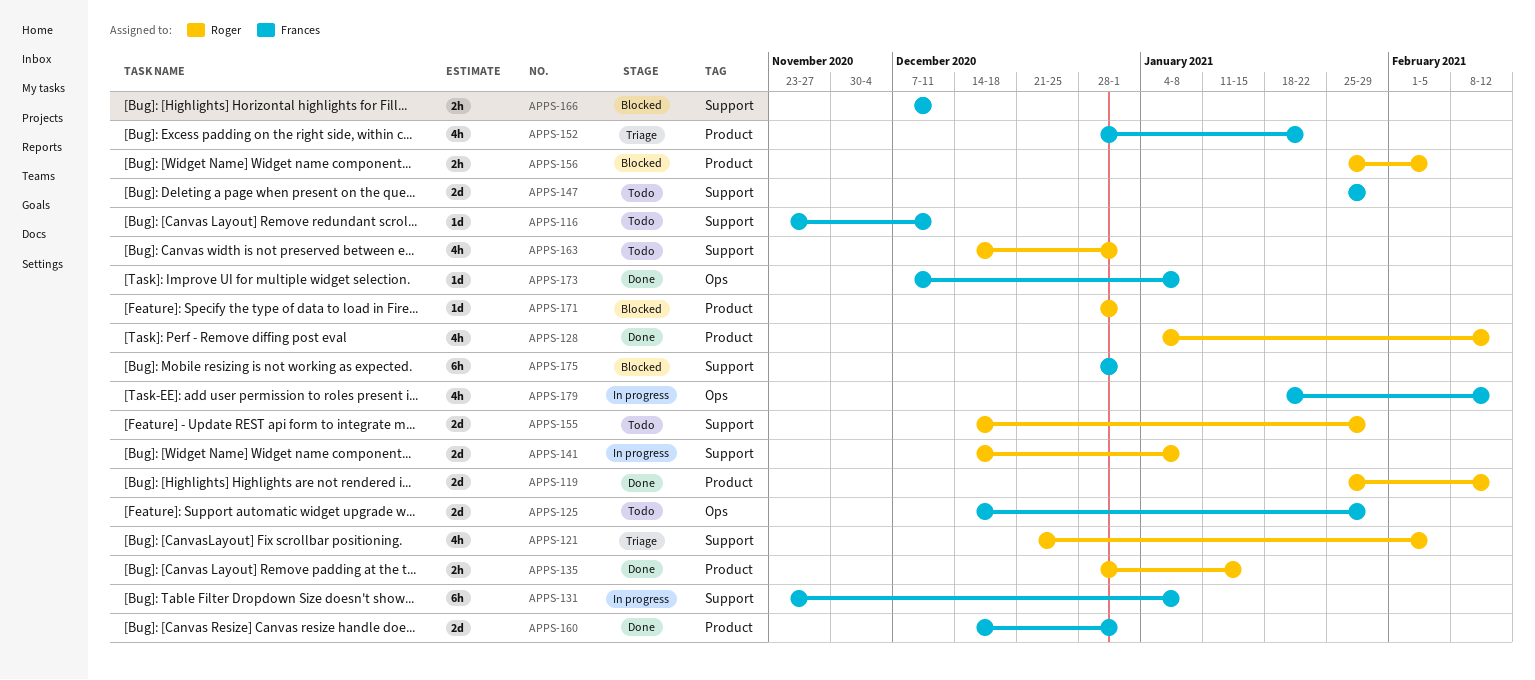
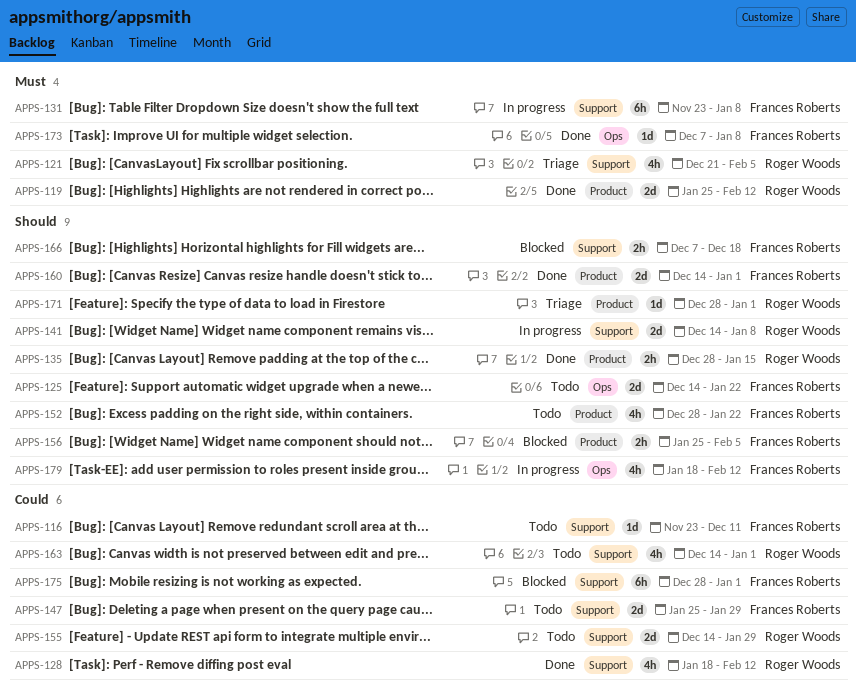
APPS-125, due: Jan 29 -> Jan 22
APPS-128, label: Product -> Support
APPS-128, start: Jan 4 -> Jan 18
APPS-152, status: Triage -> Todo
APPS-156, owner: Roger Woods -> Frances Roberts
APPS-166, due: Dec 11 -> Dec 18
APPS-171, status: Blocked -> Triage

